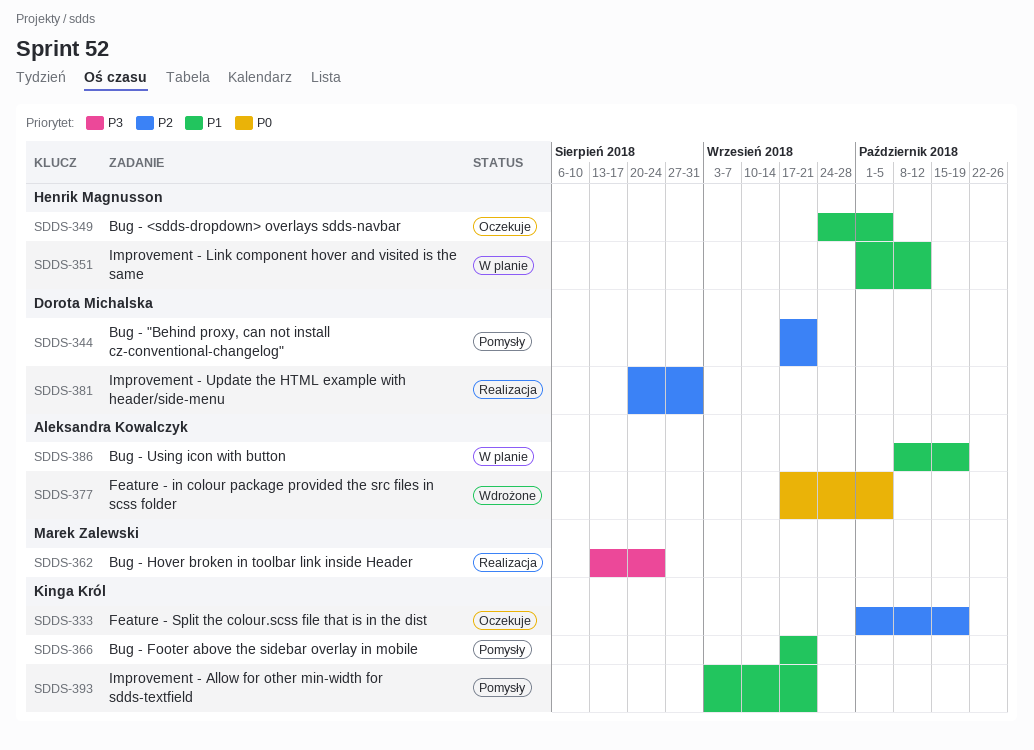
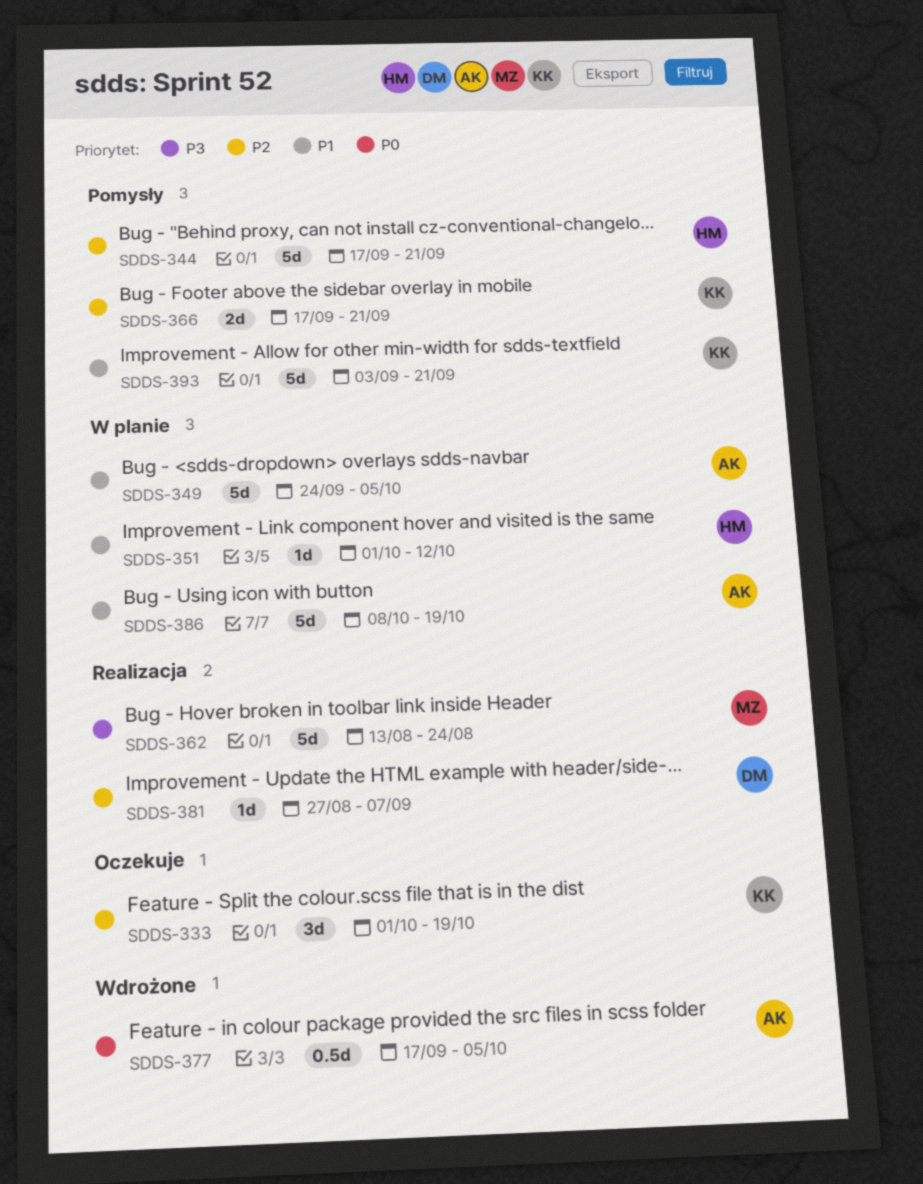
SDDS-344, owner: Dorota Michalska -> Henrik Magnusson
SDDS-349, status: Oczekuje -> W planie
SDDS-349, owner: Henrik Magnusson -> Aleksandra Kowalczyk
SDDS-366, priority: P1 -> P2
SDDS-381, start: Aug 20 -> Aug 27
SDDS-381, due: Aug 31 -> Sep 7

